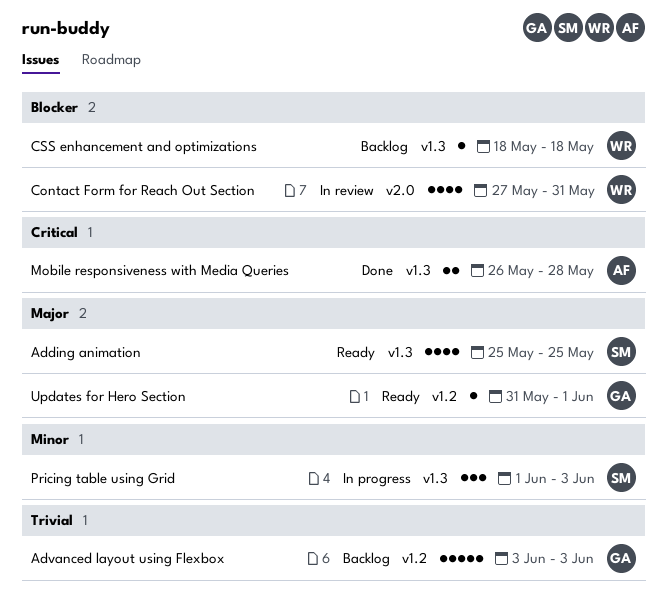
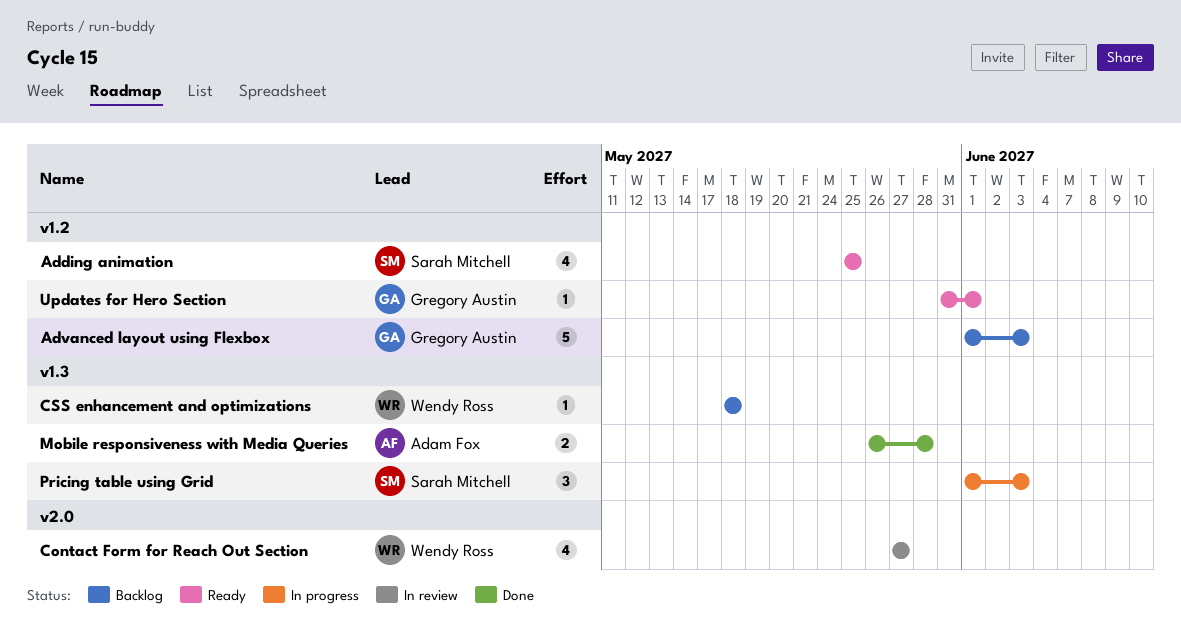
Adding animation, label: v1.3 -> v1.2
Advanced layout using Flexbox, start: Jun 3 -> Jun 1
Contact Form for Reach Out Section, due: May 31 -> May 27

